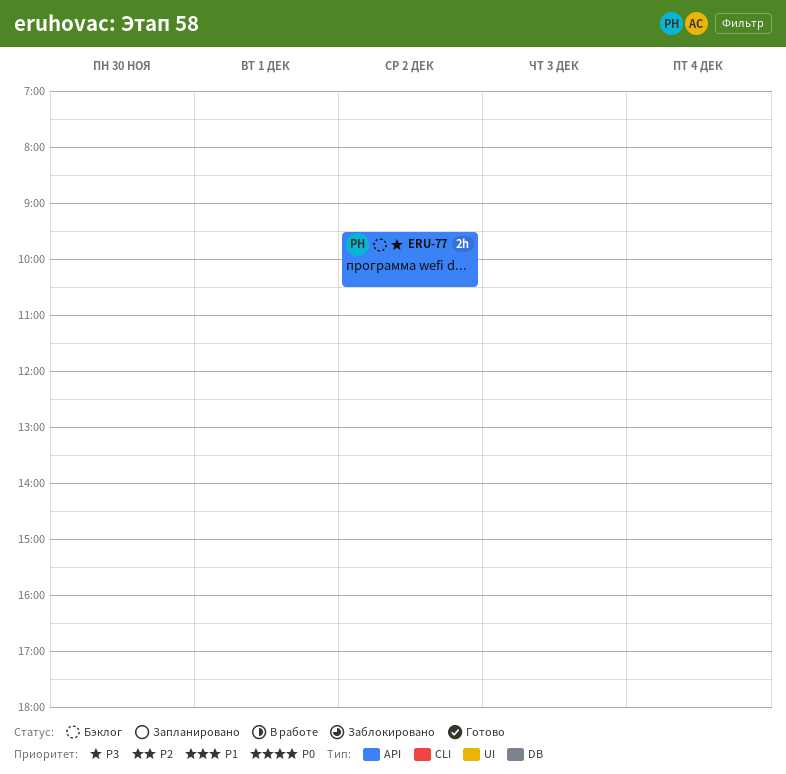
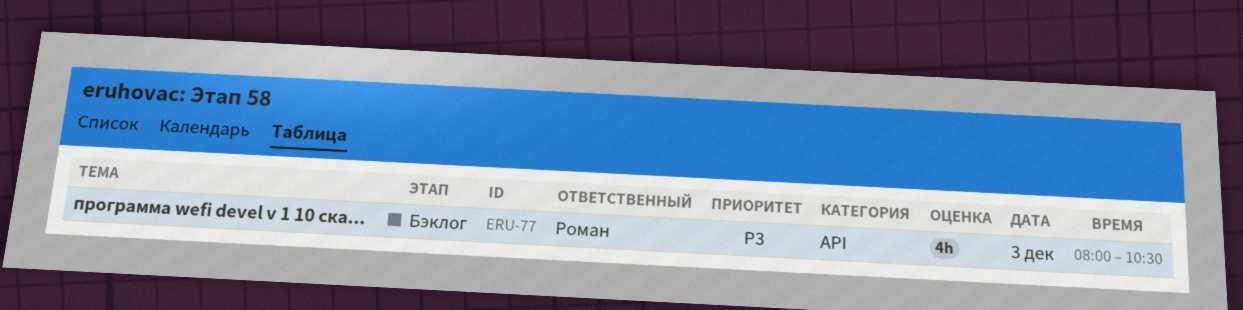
ERU-77, estimate: 2h -> 4h
ERU-77, day: Dec 2 -> Dec 3
ERU-77, begins: 09:30 -> 08:00

